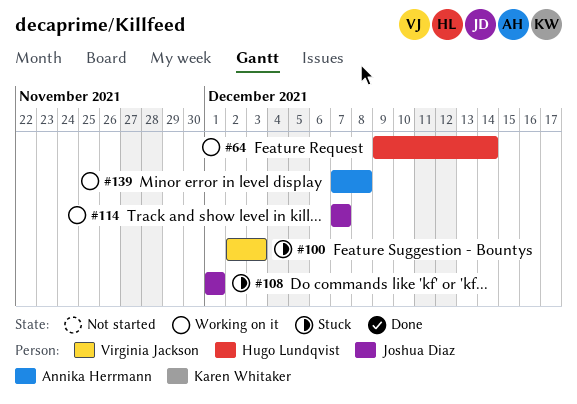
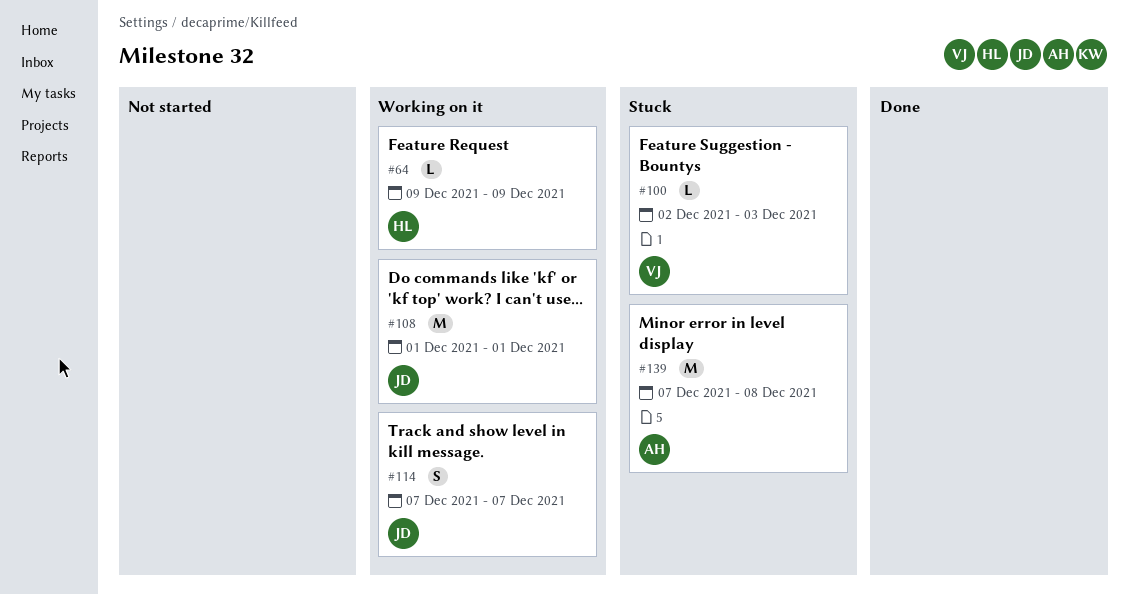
#64, due: Dec 14 -> Dec 9
#108, status: Stuck -> Working on it
#139, status: Working on it -> Stuck

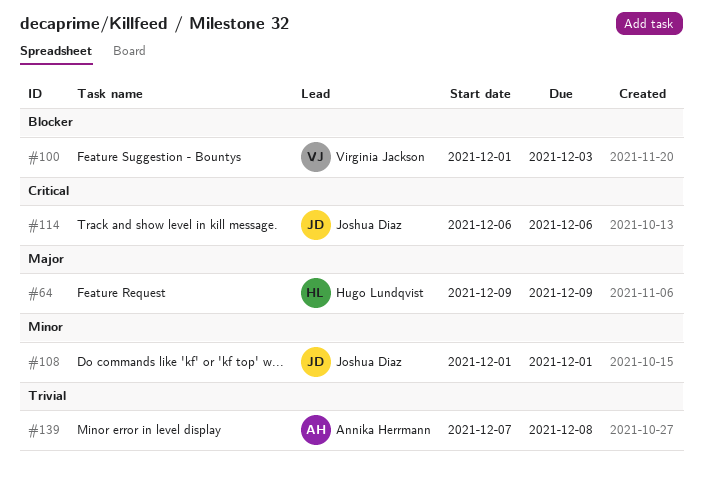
#100, start: Dec 2 -> Dec 1
#114, start: Dec 7 -> Dec 6
#114, due: Dec 7 -> Dec 6

